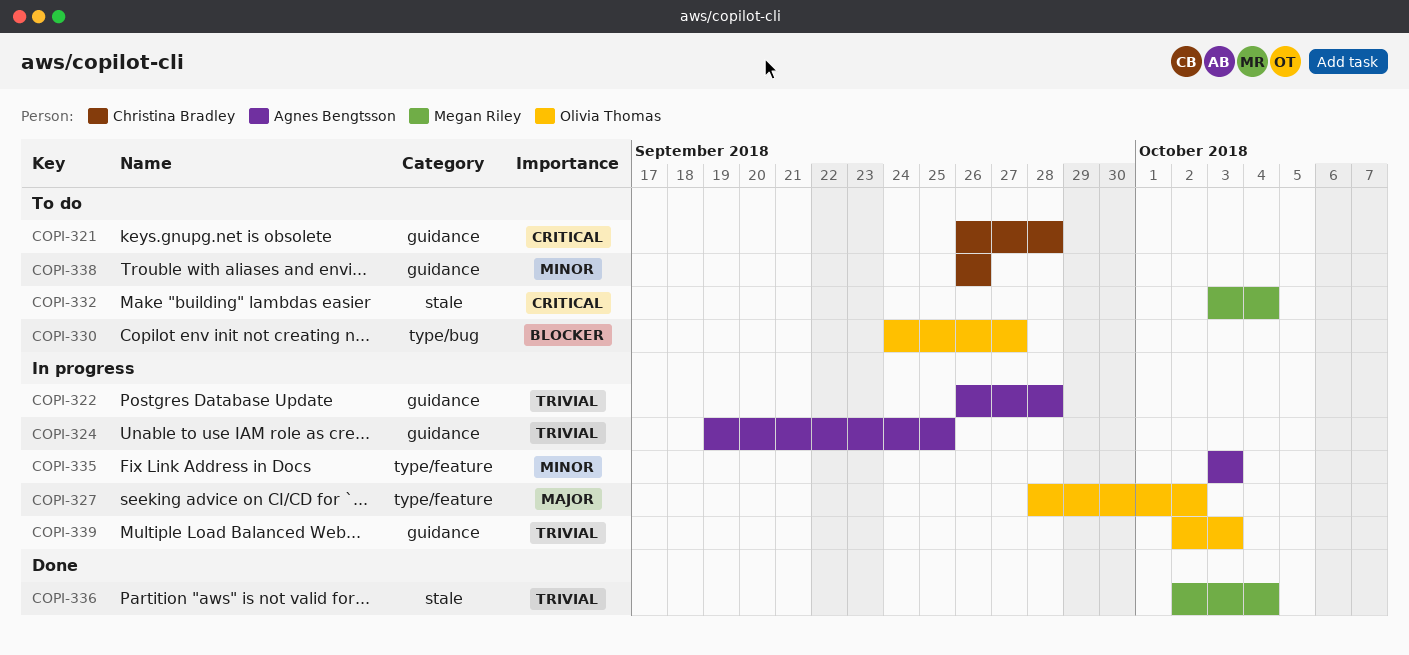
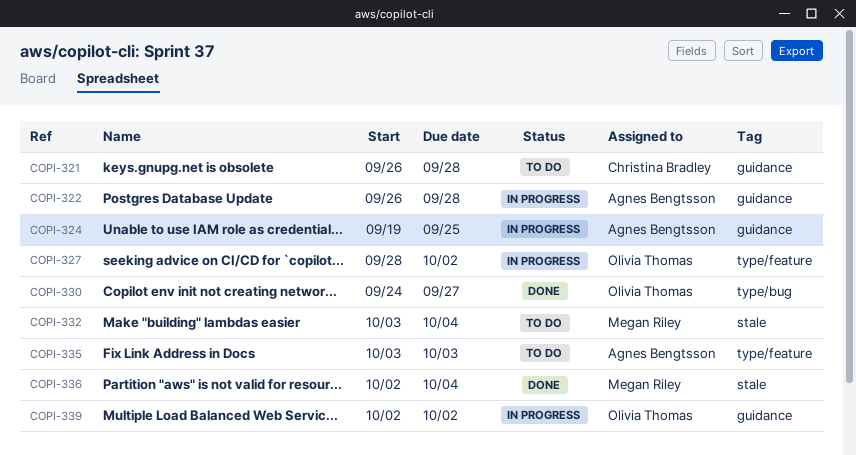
COPI-330, status: To do -> Done
COPI-335, status: In progress -> To do
COPI-338: present -> none
COPI-339, due: Oct 3 -> Oct 2

